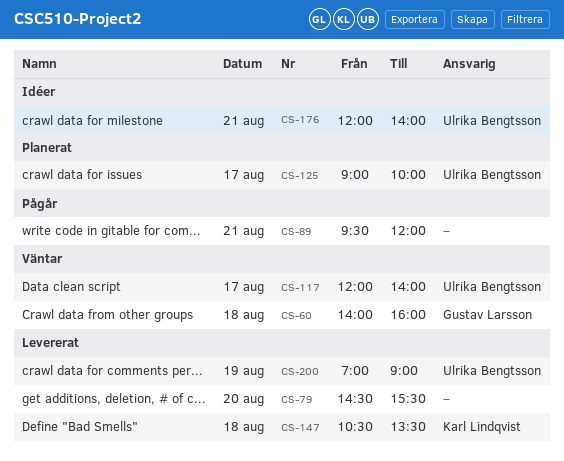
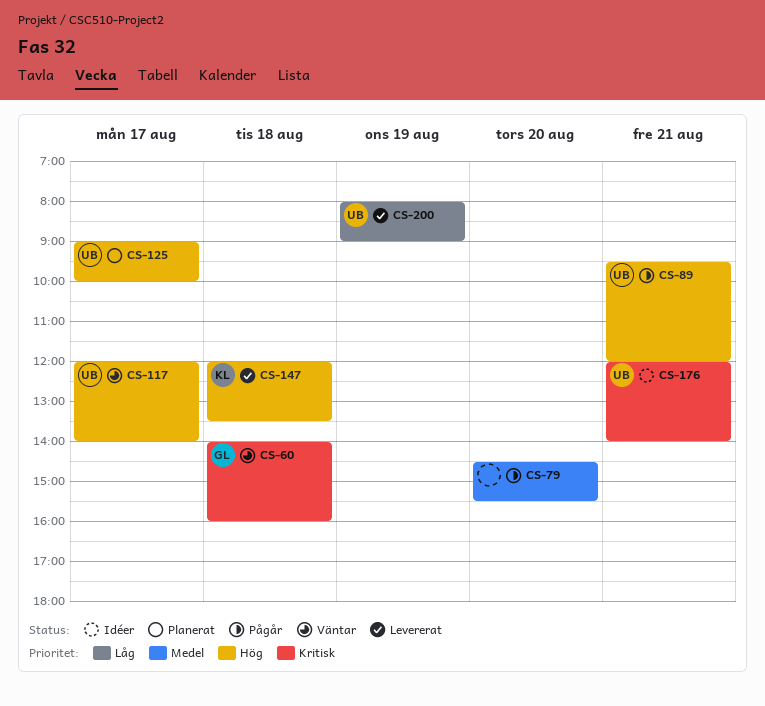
CS-79, status: Levererat -> Pågår
CS-89, owner: none -> Ulrika Bengtsson
CS-147, begins: 10:30 -> 12:00
CS-200, begins: 07:00 -> 08:00

